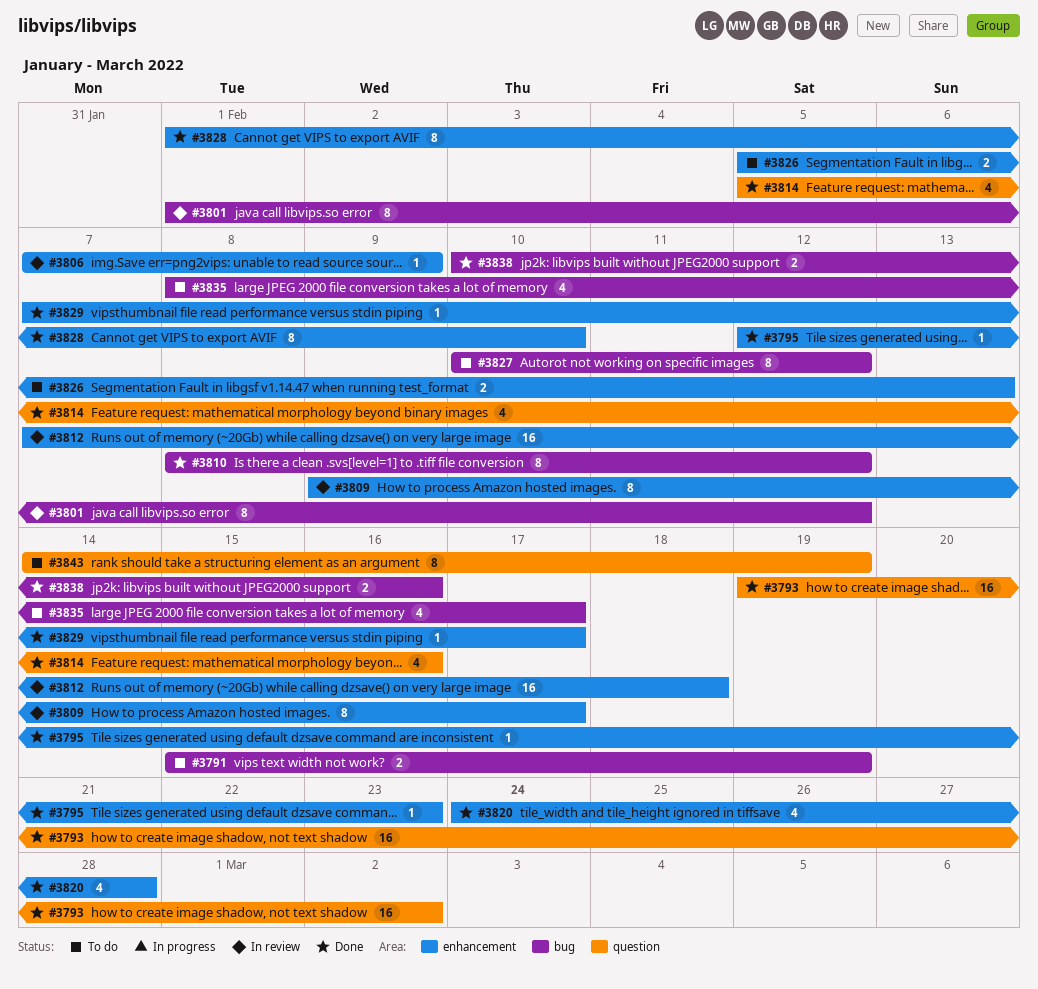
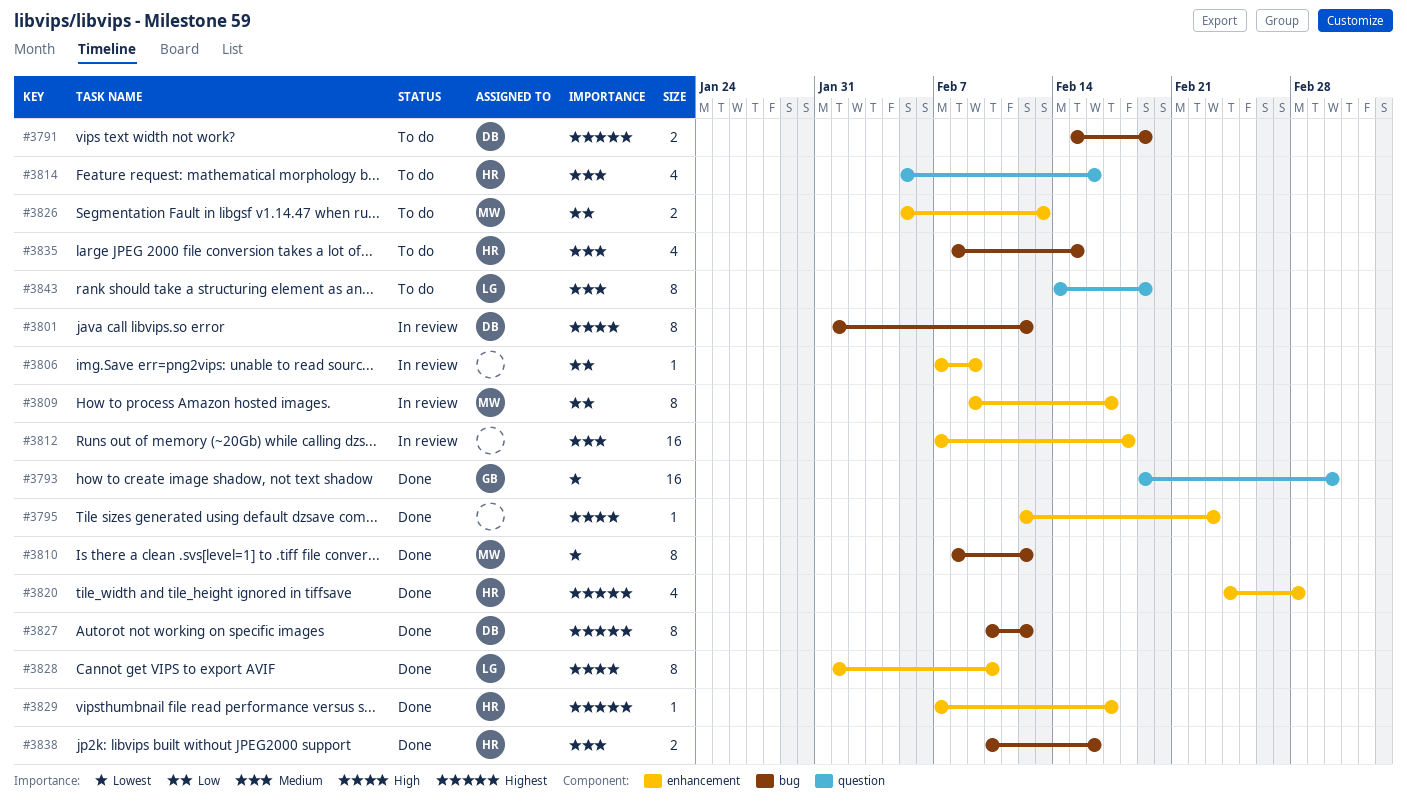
#3814, status: Done -> To do
#3827, status: To do -> Done
#3835, due: Feb 17 -> Feb 15

